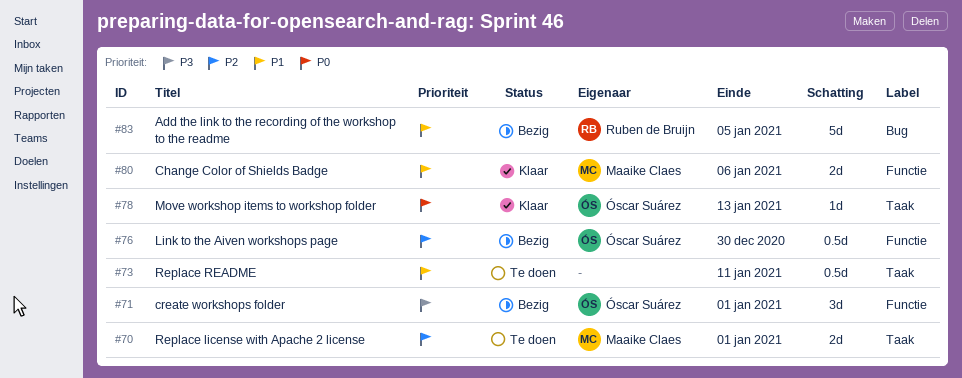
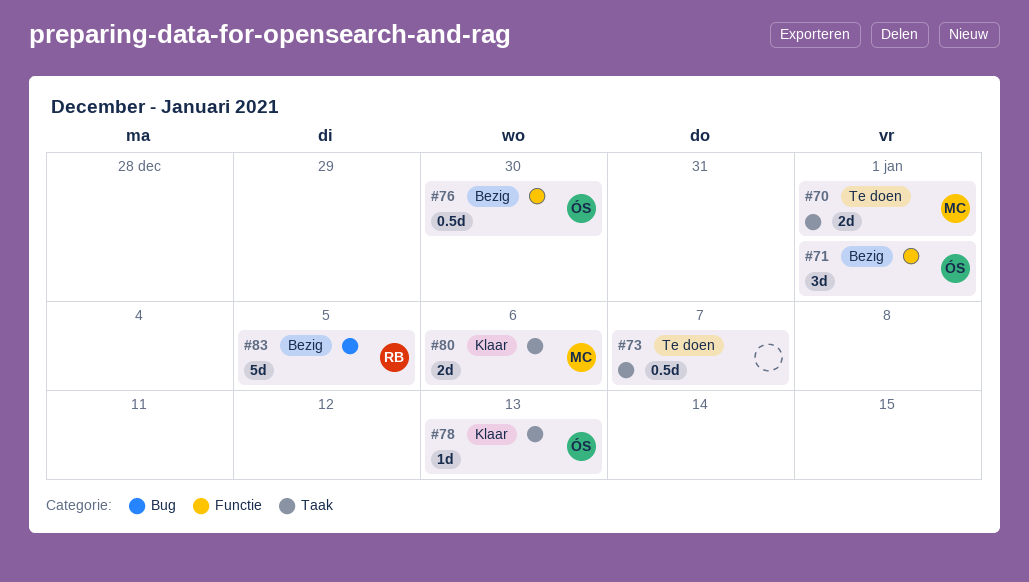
#73, due: Jan 11 -> Jan 7
#80, label: Functie -> Taak

